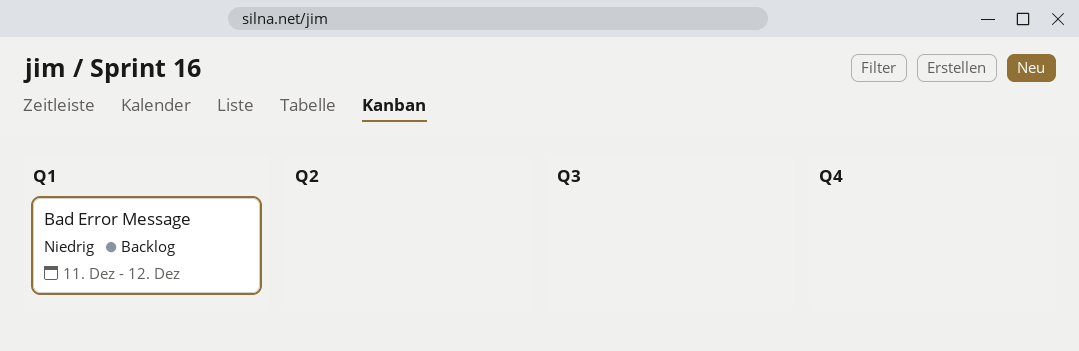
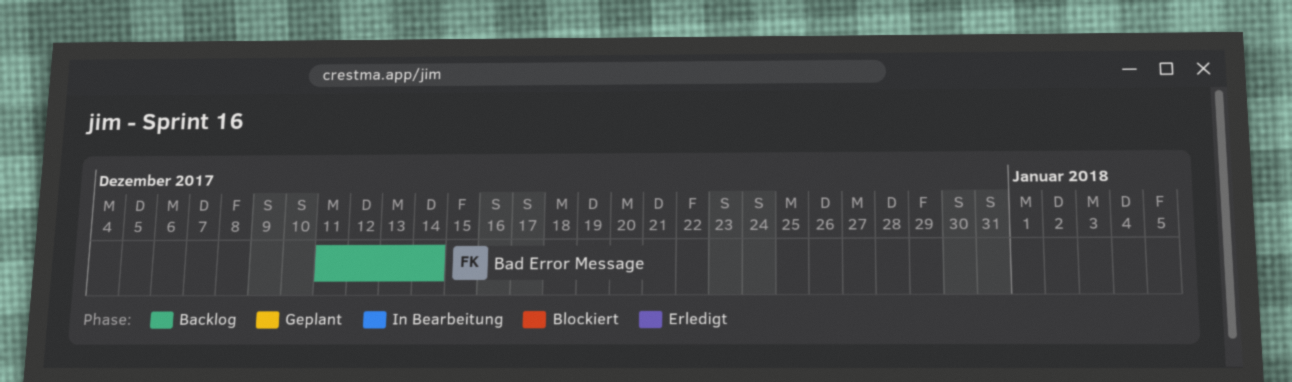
Bad Error Message, due: Dec 12 -> Dec 14

